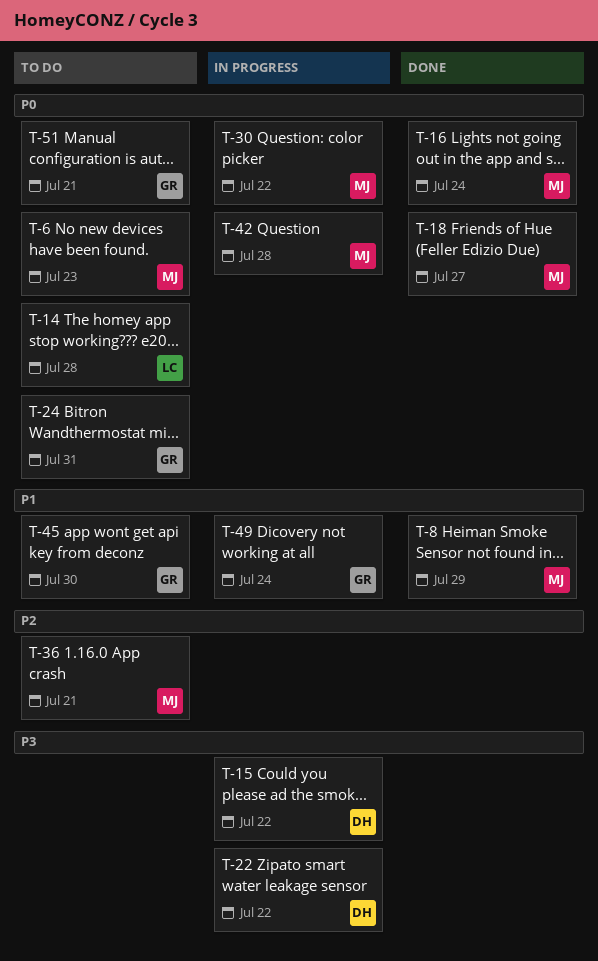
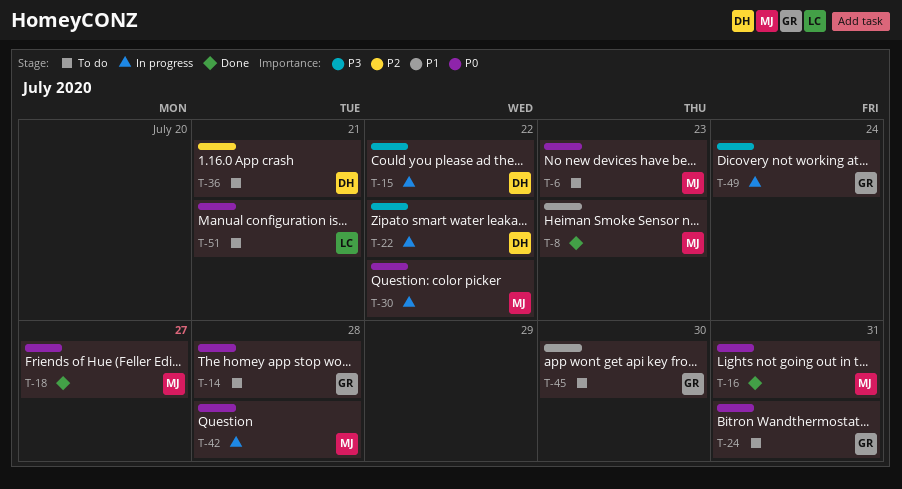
T-8, due: Jul 29 -> Jul 23
T-14, owner: LC -> GR
T-16, due: Jul 24 -> Jul 31
T-36, owner: MJ -> DH
T-49, priority: P1 -> P3
T-51, owner: GR -> LC

